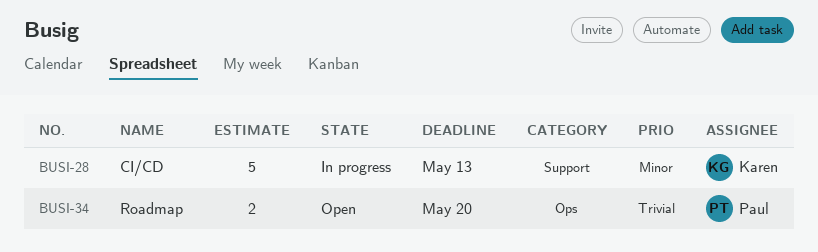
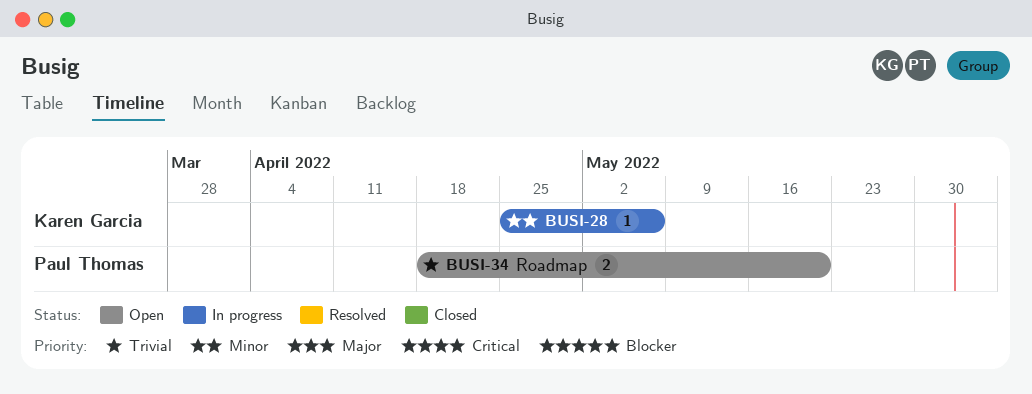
BUSI-28, estimate: 5 -> 1
BUSI-28, due: May 13 -> May 6

